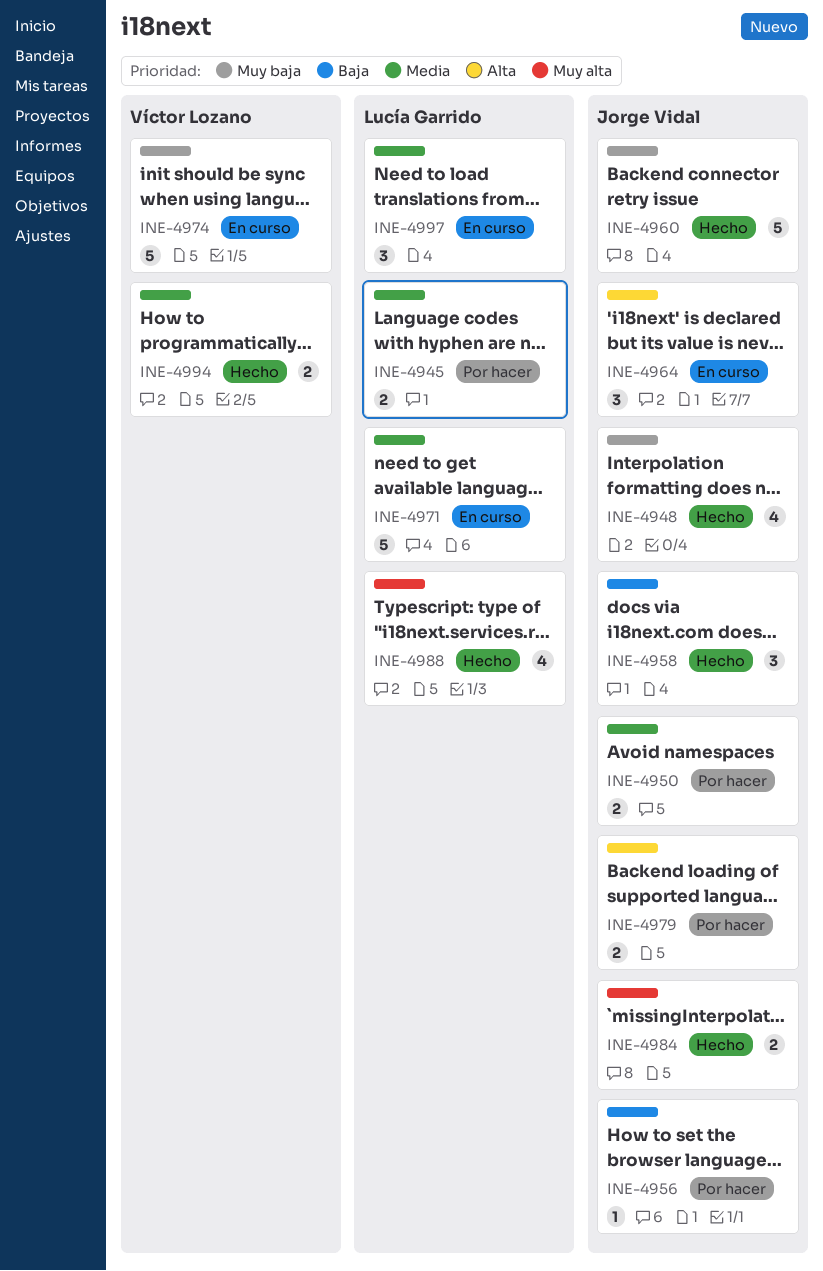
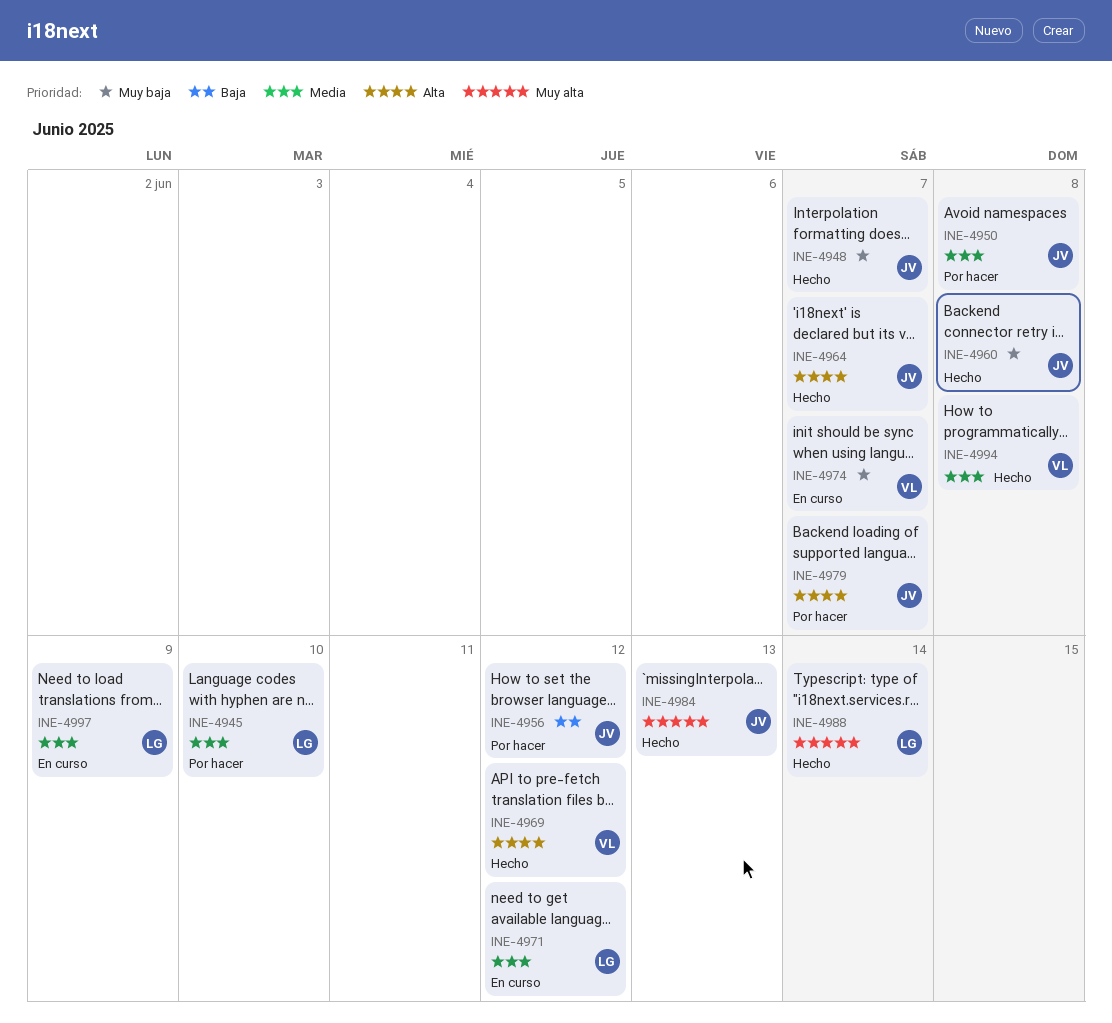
INE-4958: present -> none
INE-4964, status: En curso -> Hecho
INE-4969: none -> present

